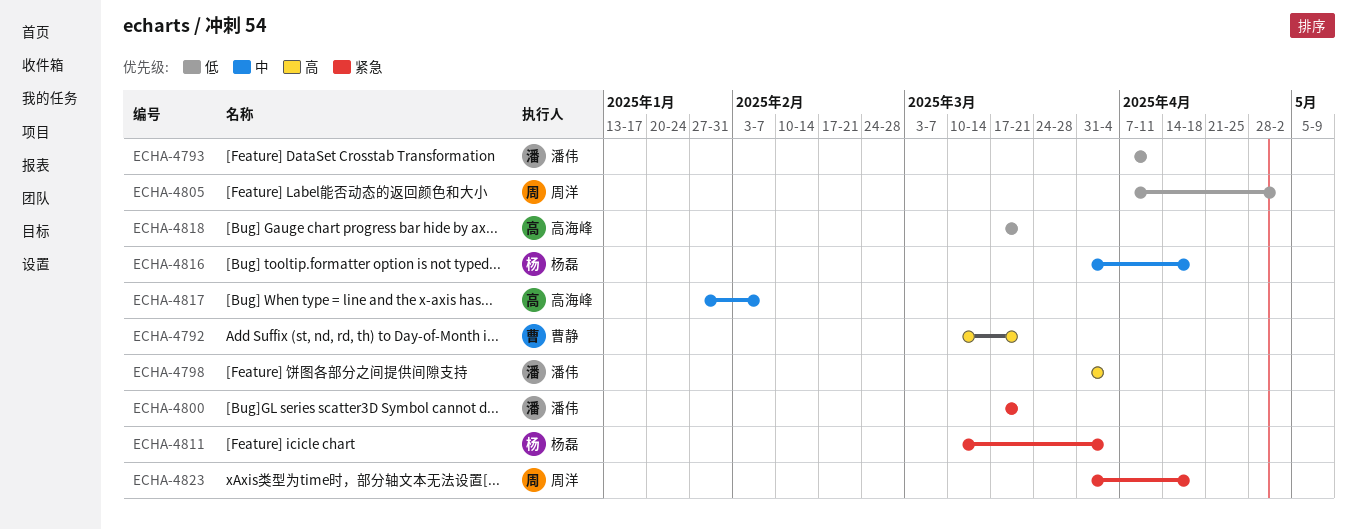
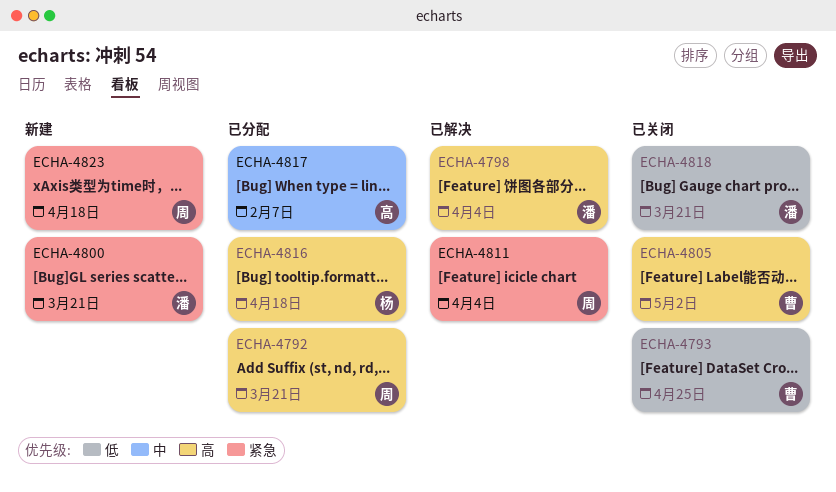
ECHA-4792, owner: 曹静 -> 周洋
ECHA-4793, owner: 潘伟 -> 曹静
ECHA-4793, due: Apr 11 -> Apr 25
ECHA-4805, owner: 周洋 -> 曹静
ECHA-4805, priority: 低 -> 高
ECHA-4811, owner: 杨磊 -> 周洋
ECHA-4816, priority: 中 -> 高
ECHA-4818, owner: 高海峰 -> 潘伟

